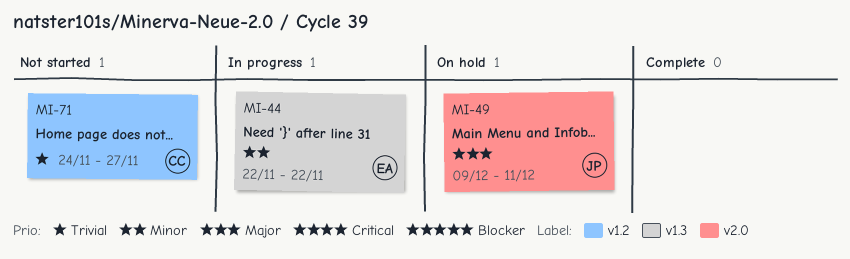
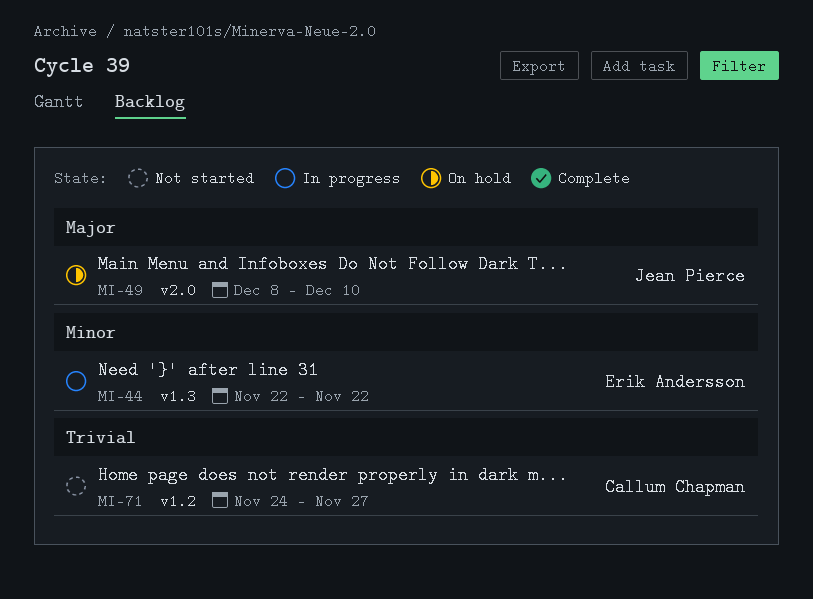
MI-49, start: Dec 9 -> Dec 8
MI-49, due: Dec 11 -> Dec 10

